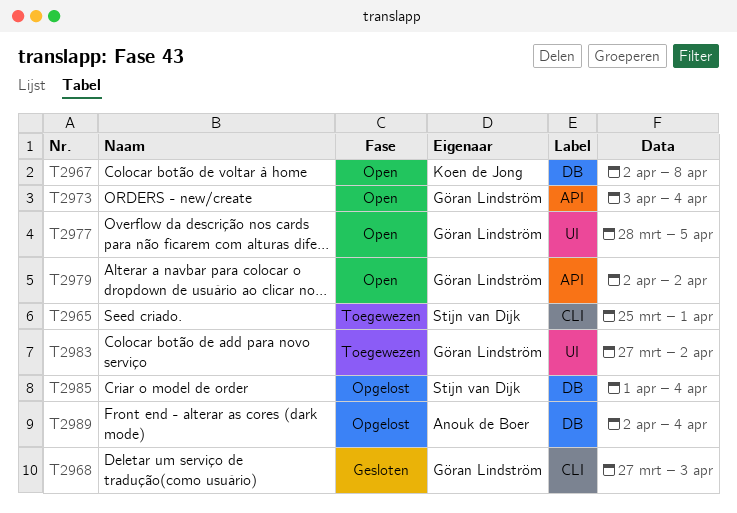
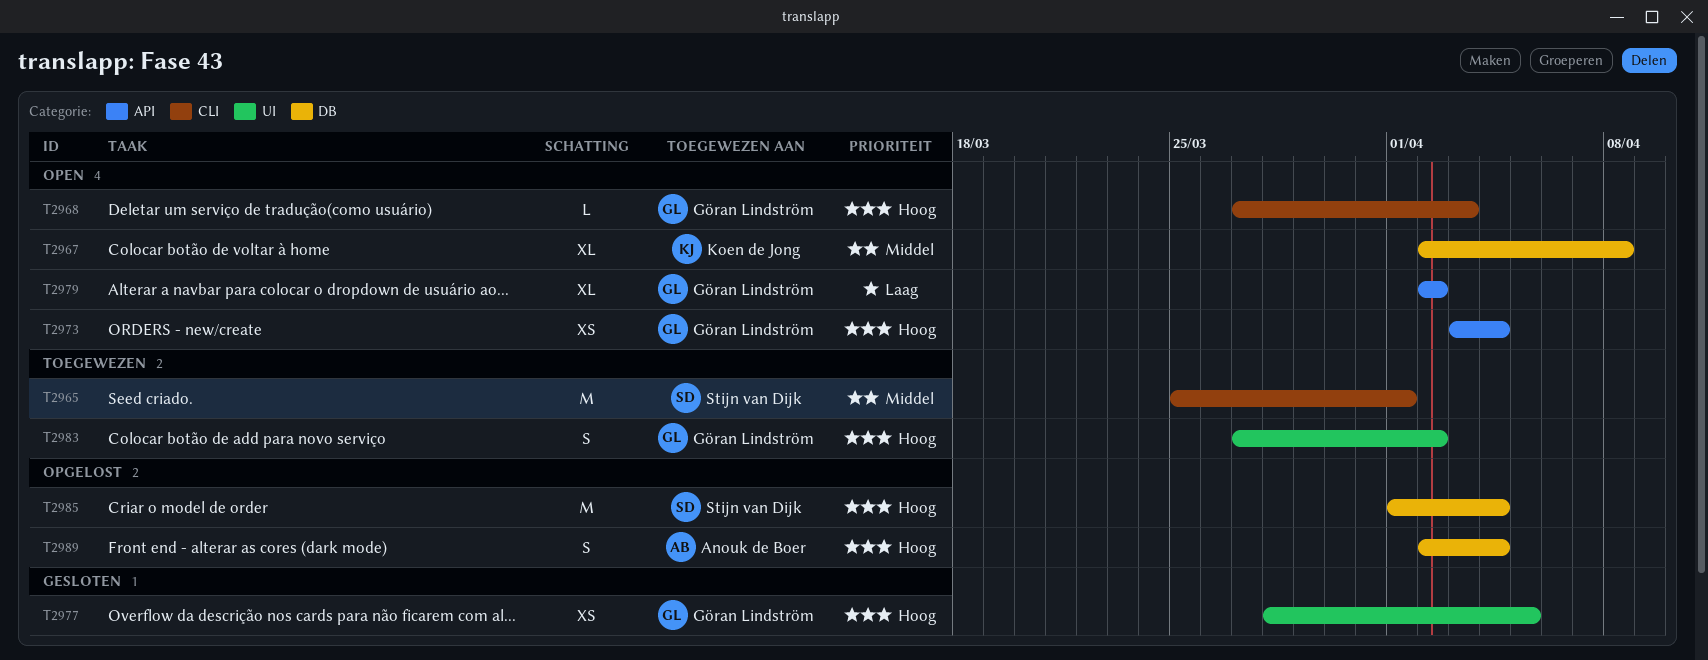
T2968, status: Gesloten -> Open
T2977, status: Open -> Gesloten

